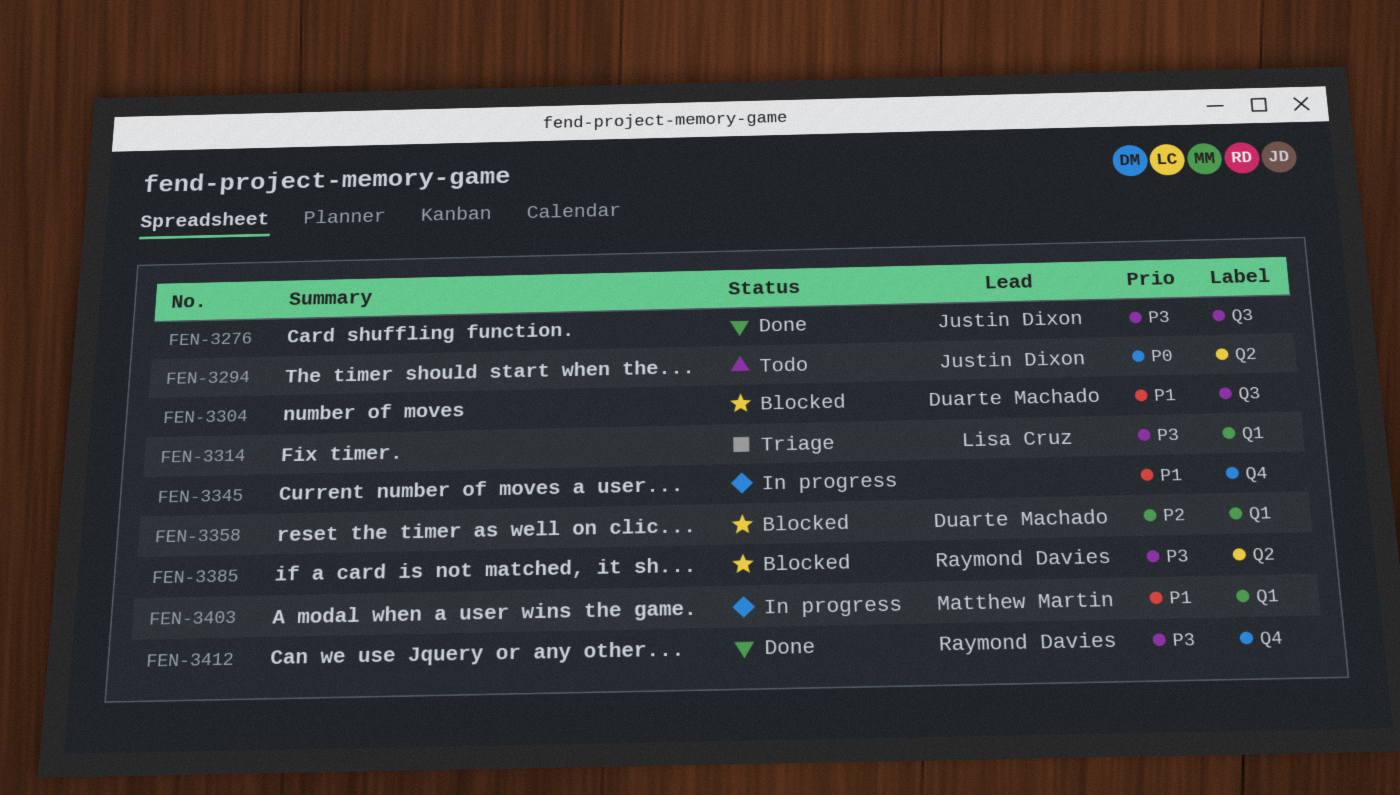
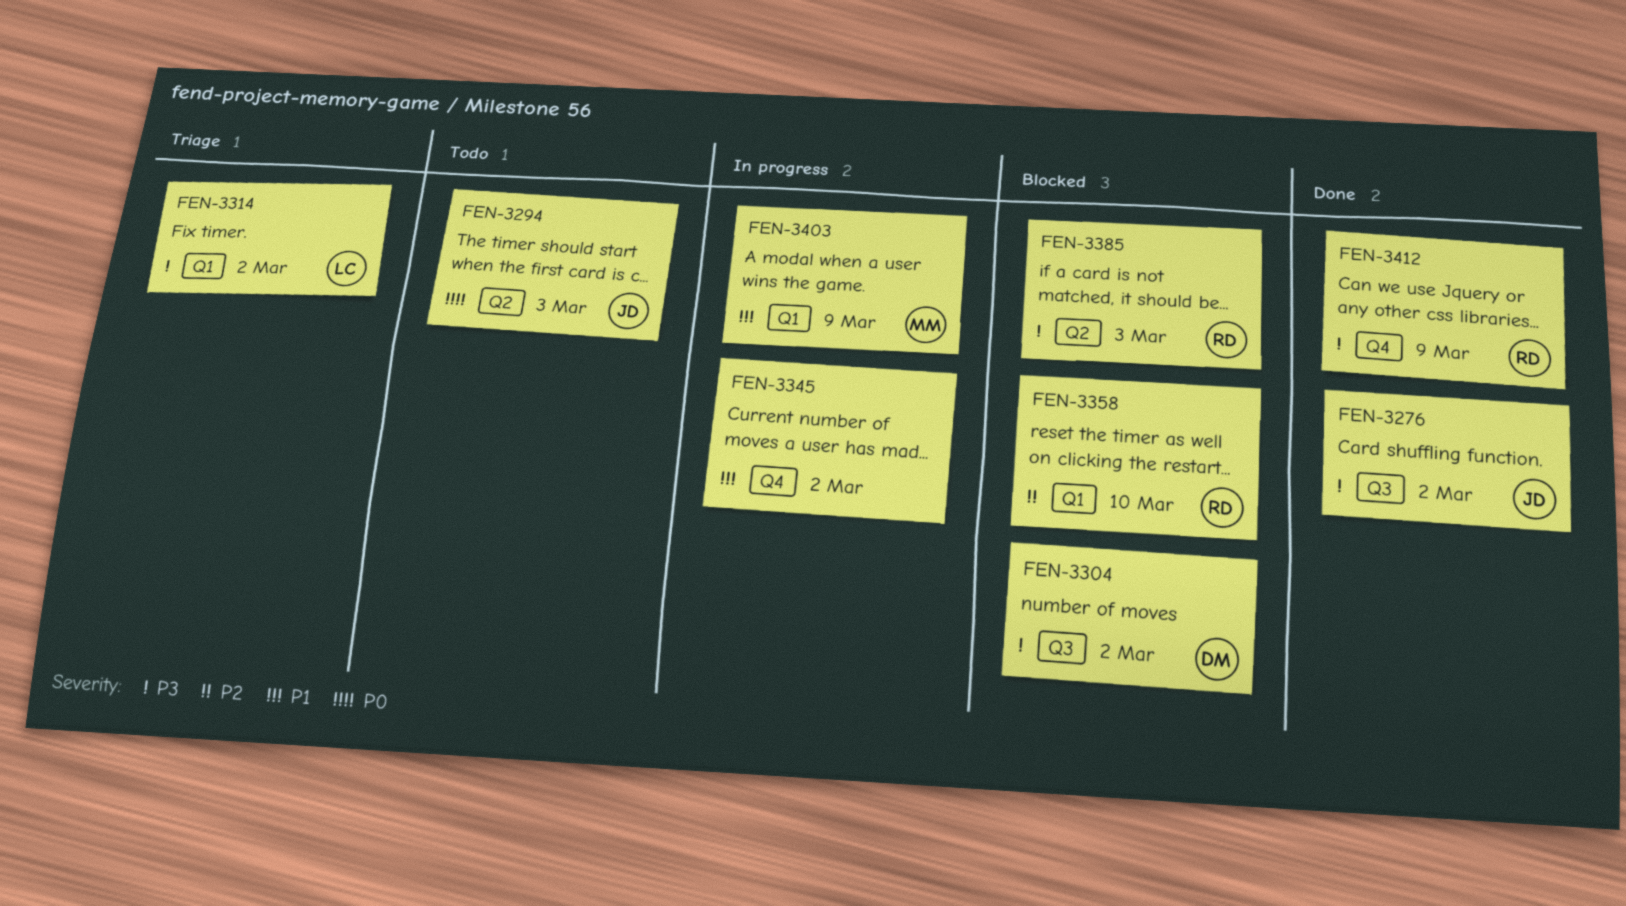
FEN-3304, priority: P1 -> P3
FEN-3358, owner: Duarte Machado -> Raymond Davies

